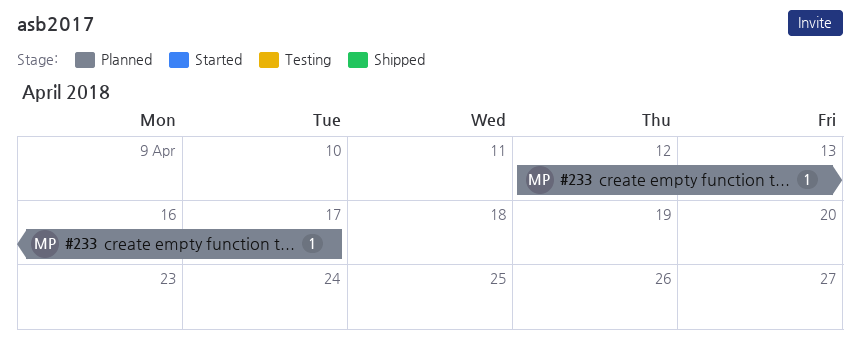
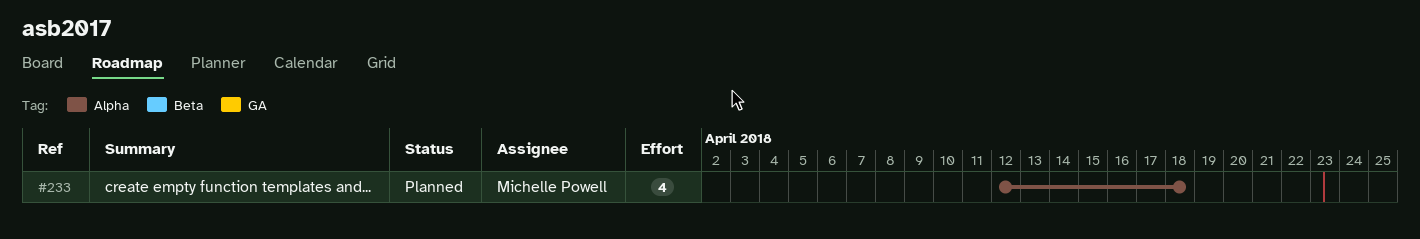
#233, estimate: 1 -> 4
#233, due: Apr 17 -> Apr 18

